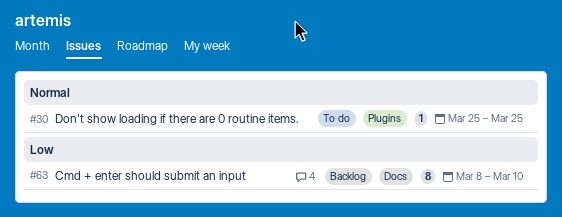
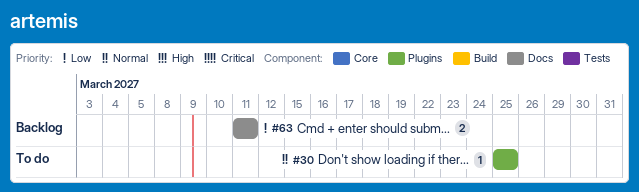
#63, estimate: 8 -> 2
#63, start: Mar 8 -> Mar 11
#63, due: Mar 10 -> Mar 11

